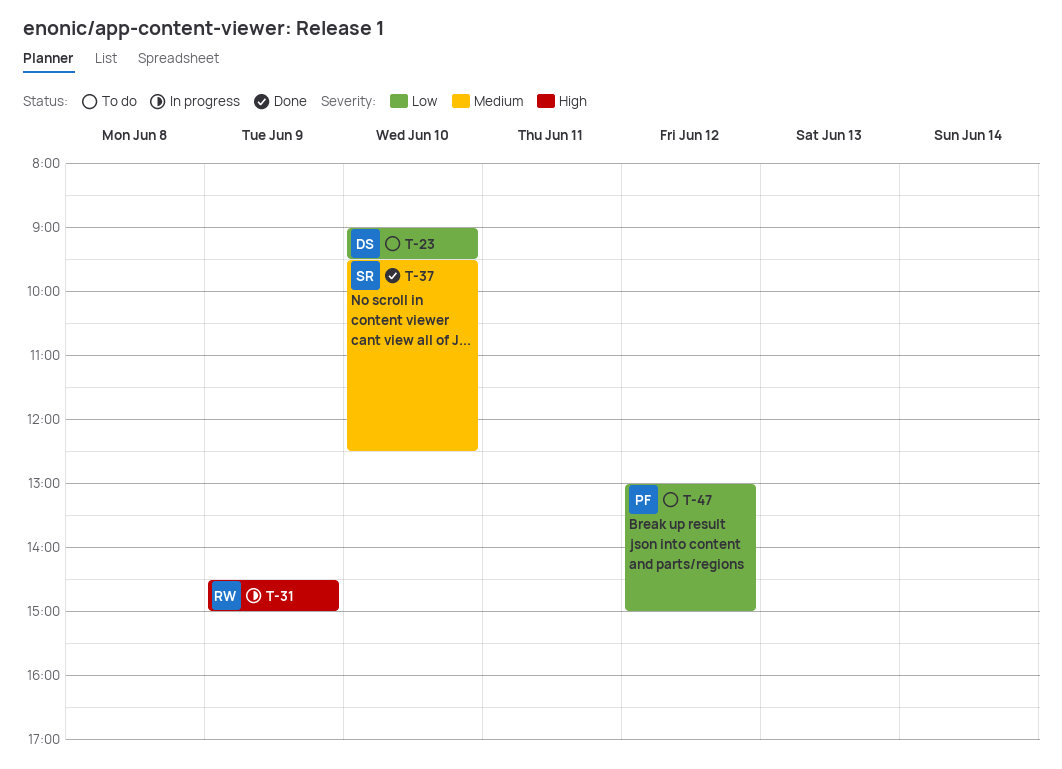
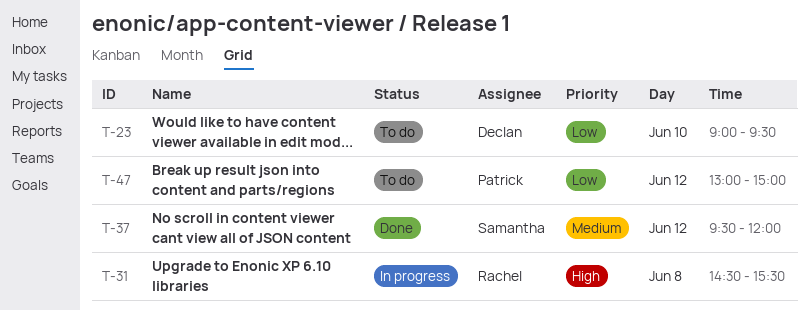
T-31, day: Jun 9 -> Jun 8
T-31, ends: 15:00 -> 15:30
T-37, day: Jun 10 -> Jun 12
T-37, ends: 12:30 -> 12:00

